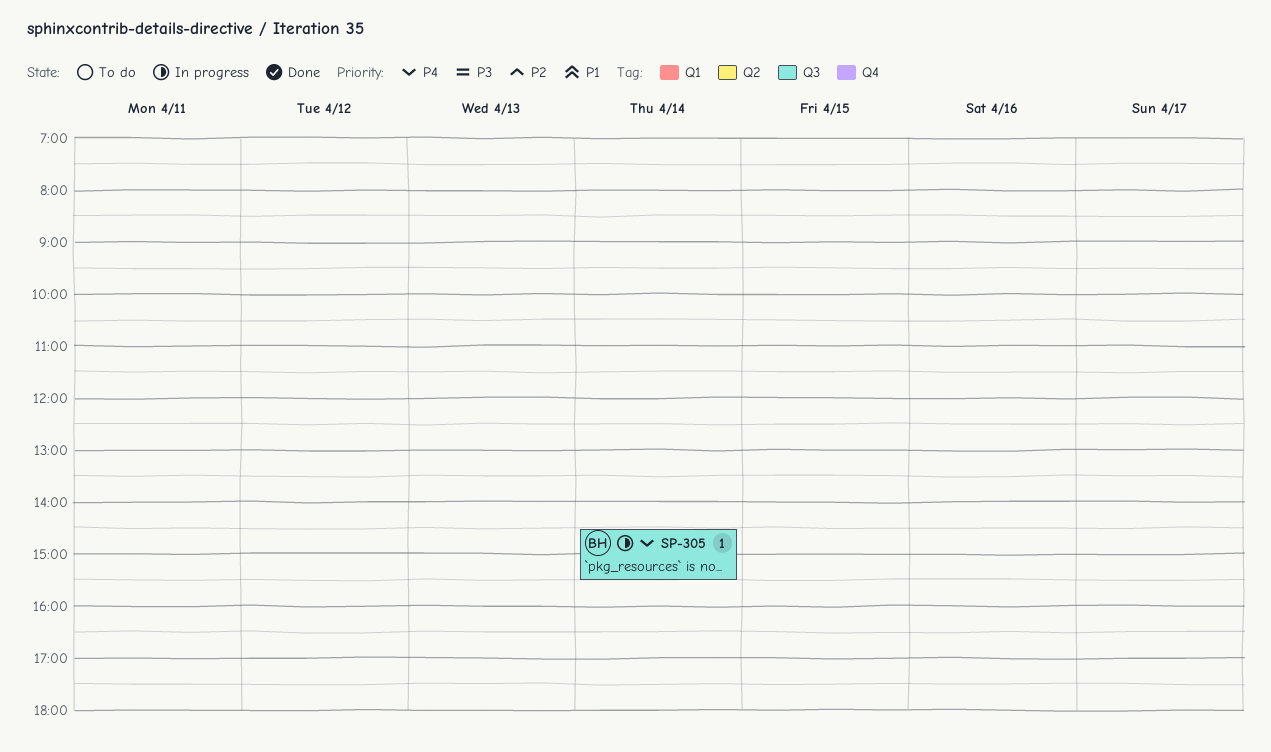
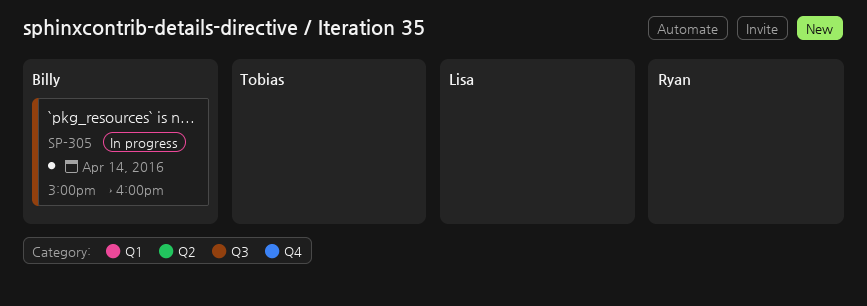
SP-305, begins: 14:30 -> 15:00
SP-305, ends: 15:30 -> 16:00

